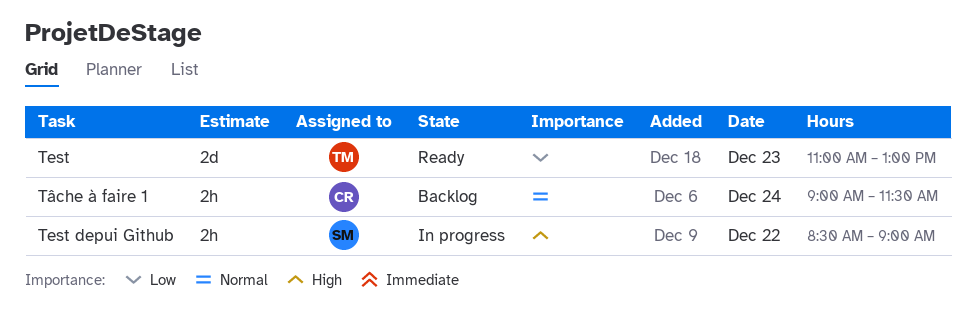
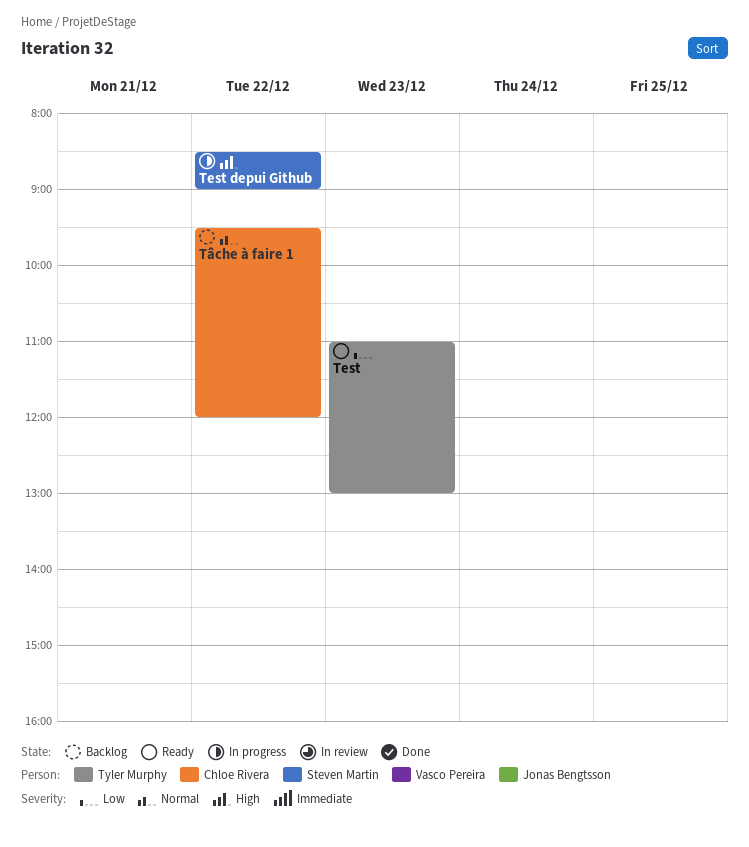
Tâche à faire 1, day: Dec 24 -> Dec 22
Tâche à faire 1, begins: 09:00 -> 09:30
Tâche à faire 1, ends: 11:30 -> 12:00

